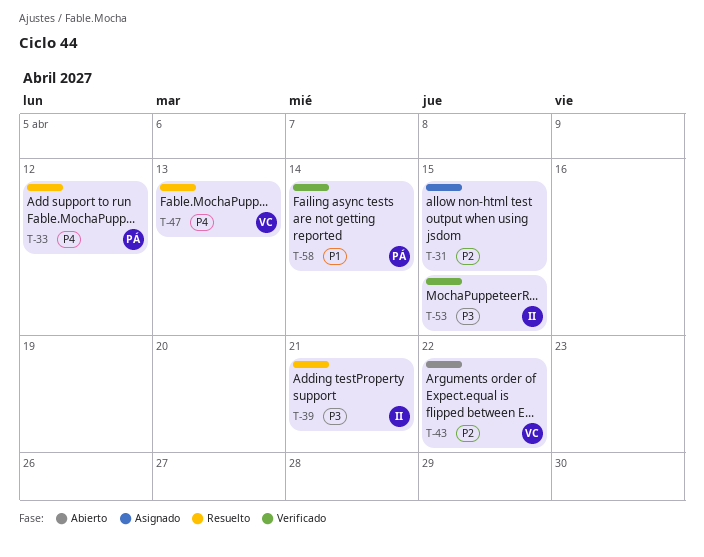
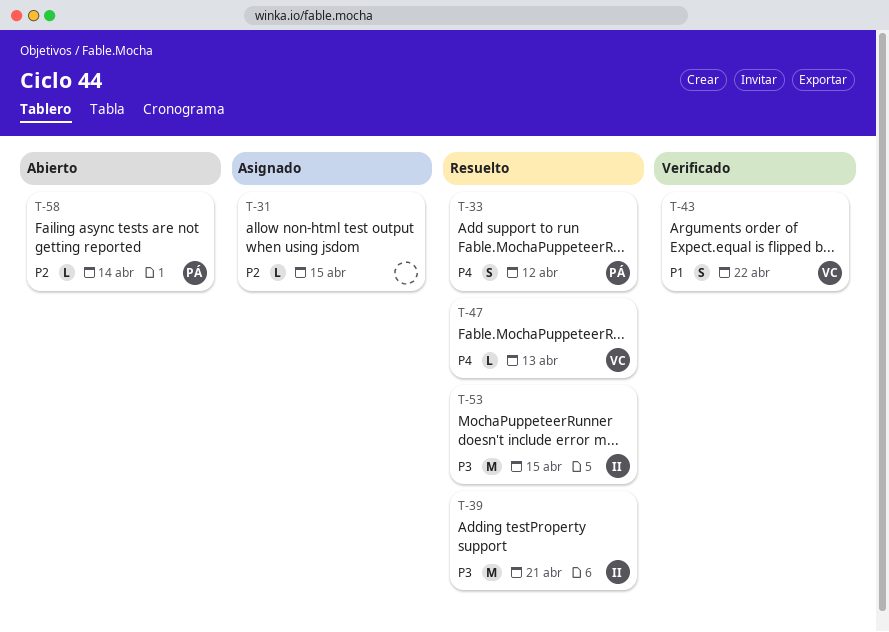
T-43, status: Abierto -> Verificado
T-43, priority: P2 -> P1
T-53, status: Verificado -> Resuelto
T-58, status: Verificado -> Abierto
T-58, priority: P1 -> P2

